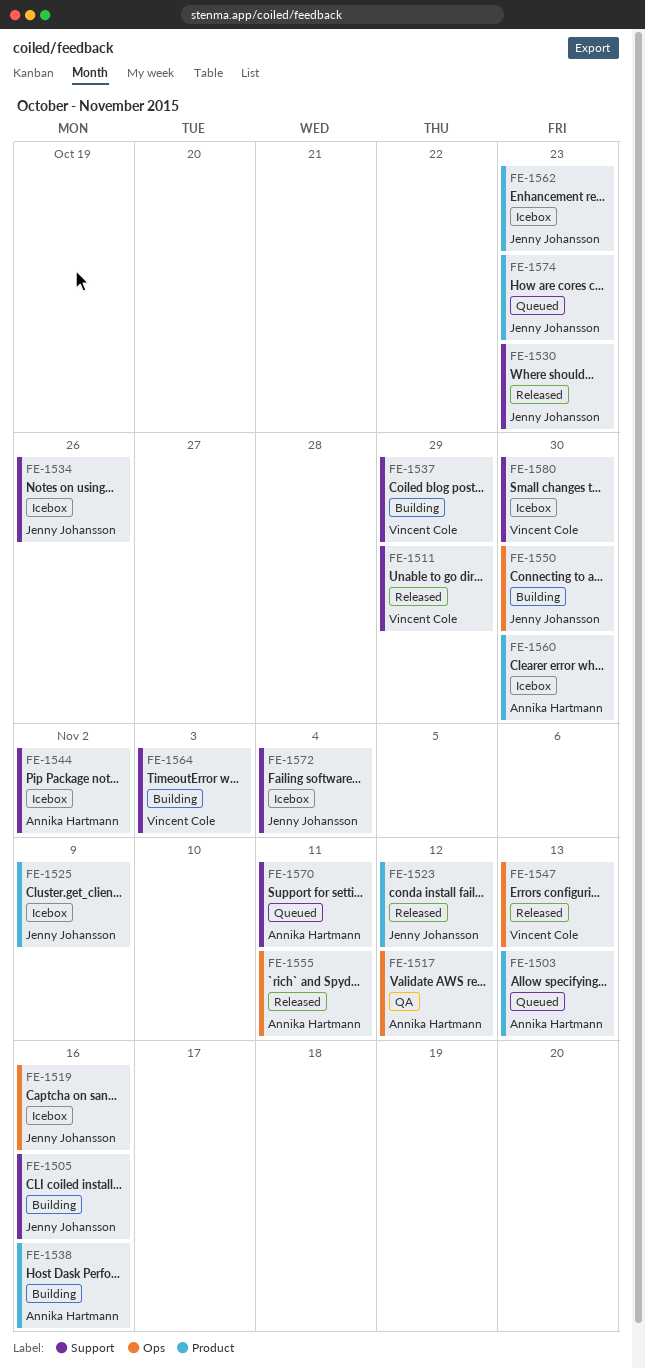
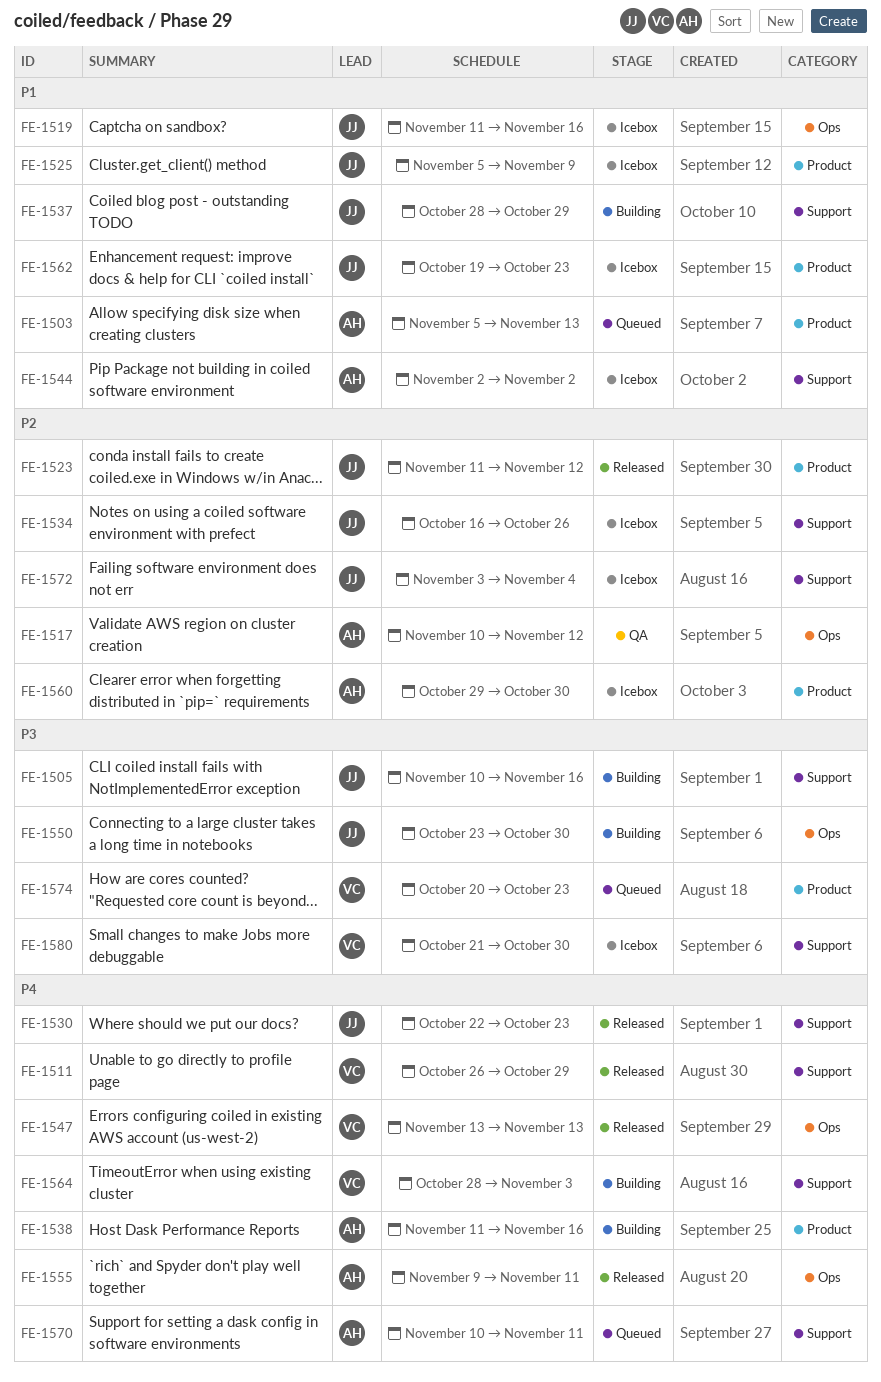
FE-1537, owner: Vincent Cole -> Jenny Johansson
FE-1574, owner: Jenny Johansson -> Vincent Cole

